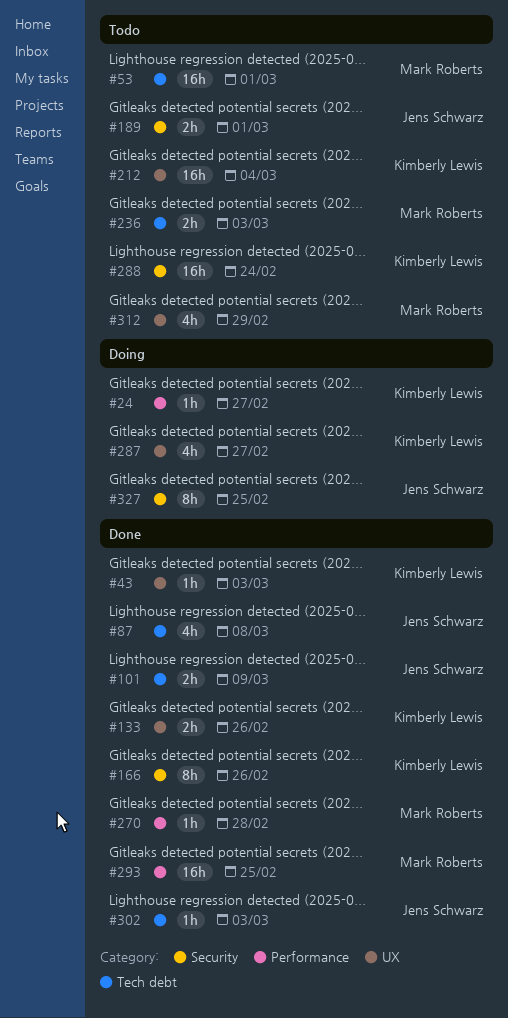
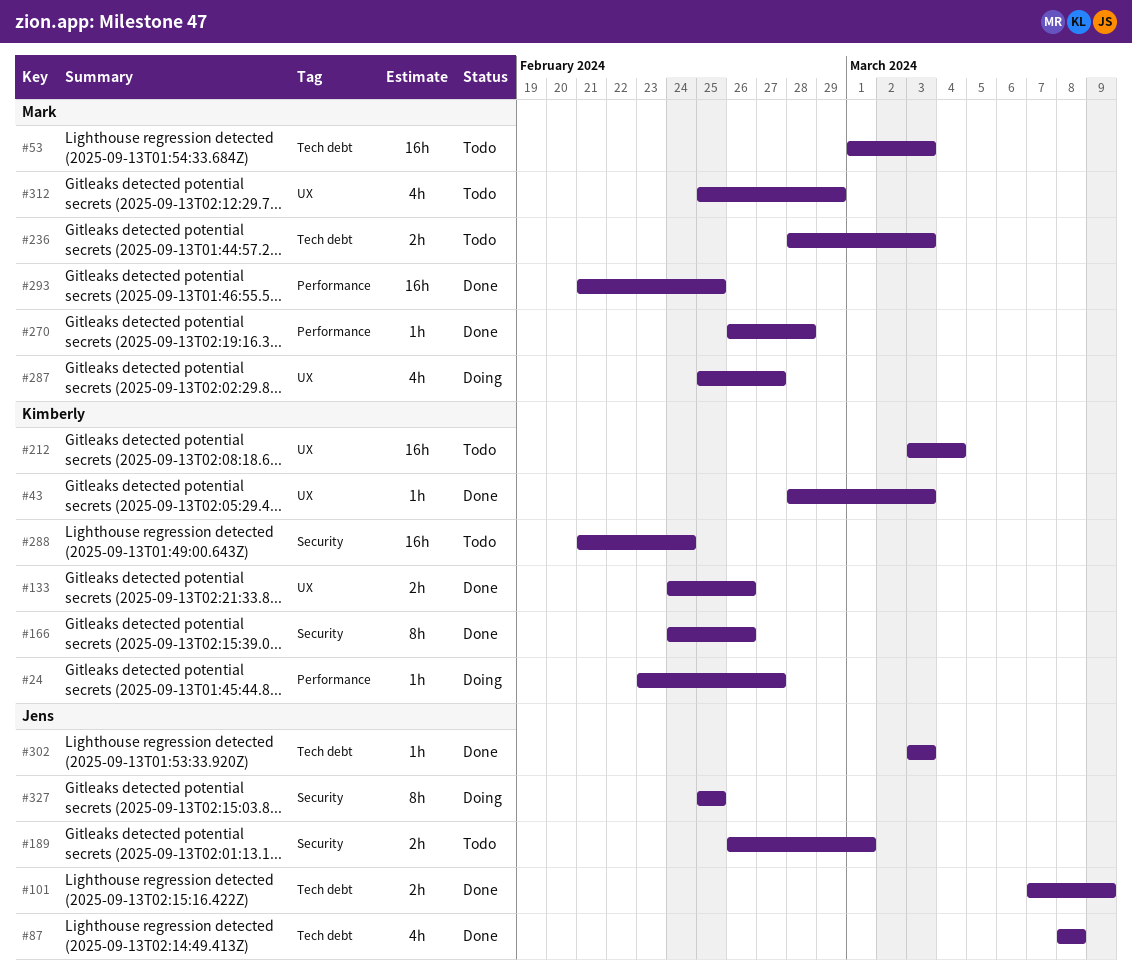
#53, due: Mar 1 -> Mar 3
#287, owner: Kimberly Lewis -> Mark Roberts

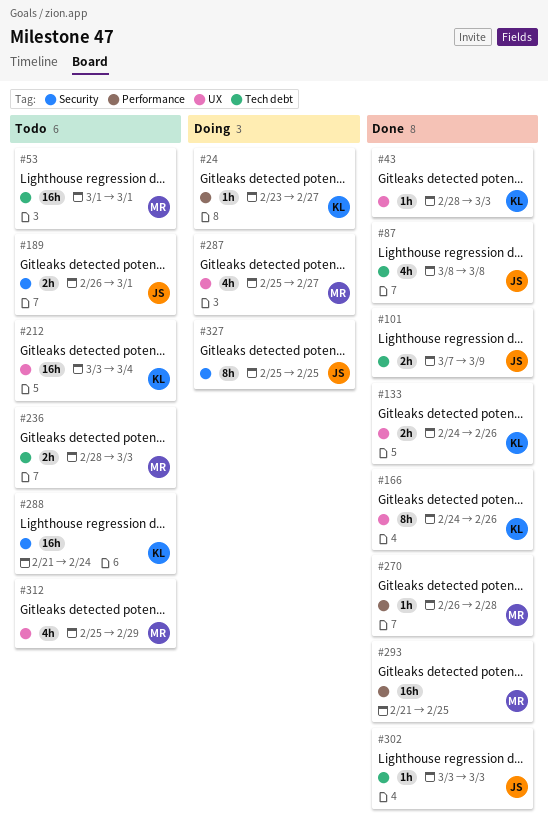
#53, due: Mar 3 -> Mar 1
#166, label: Security -> UX

